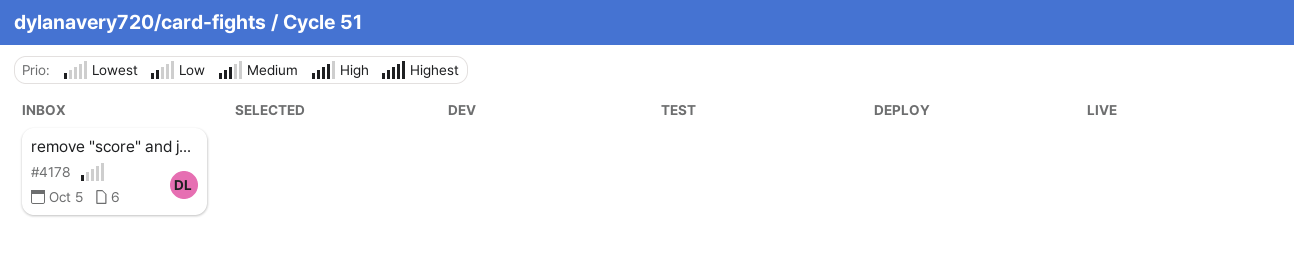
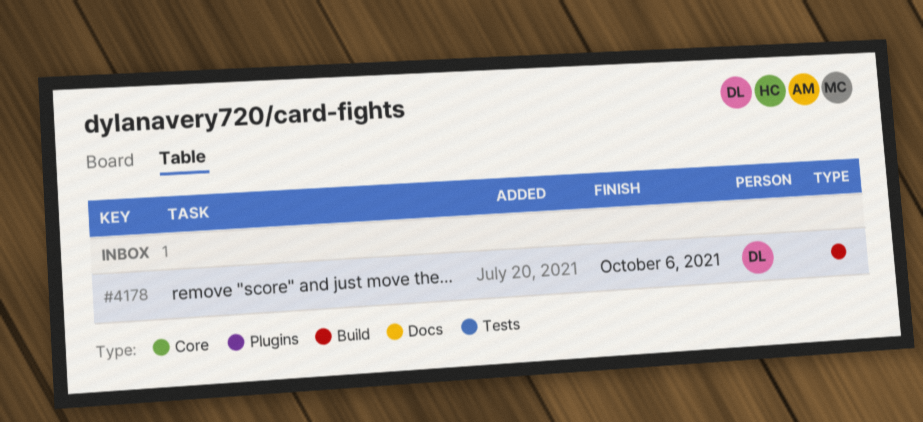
#4178, due: Oct 5 -> Oct 6

